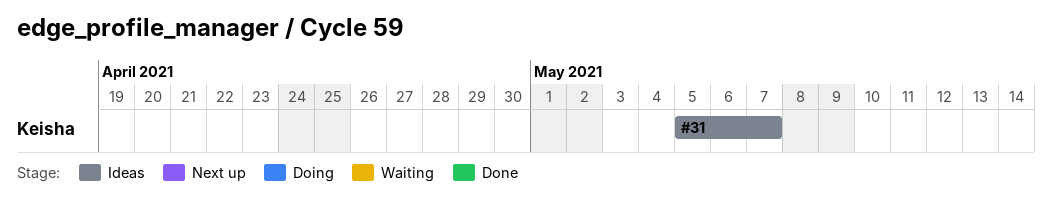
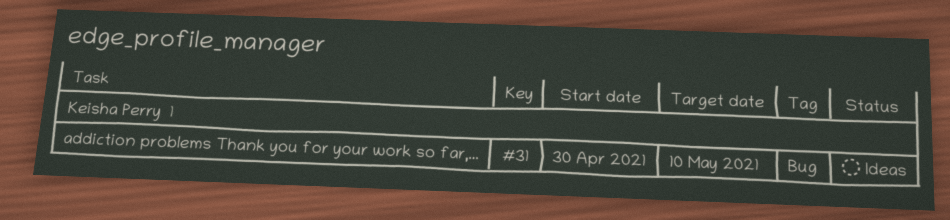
#31, start: May 5 -> Apr 30
#31, due: May 7 -> May 10

